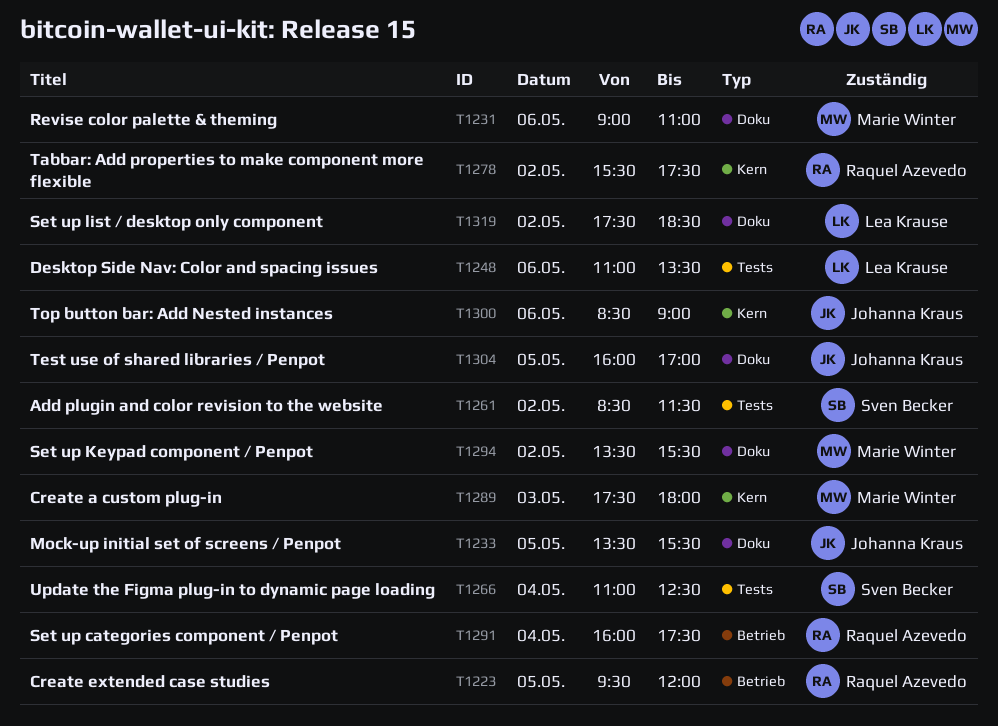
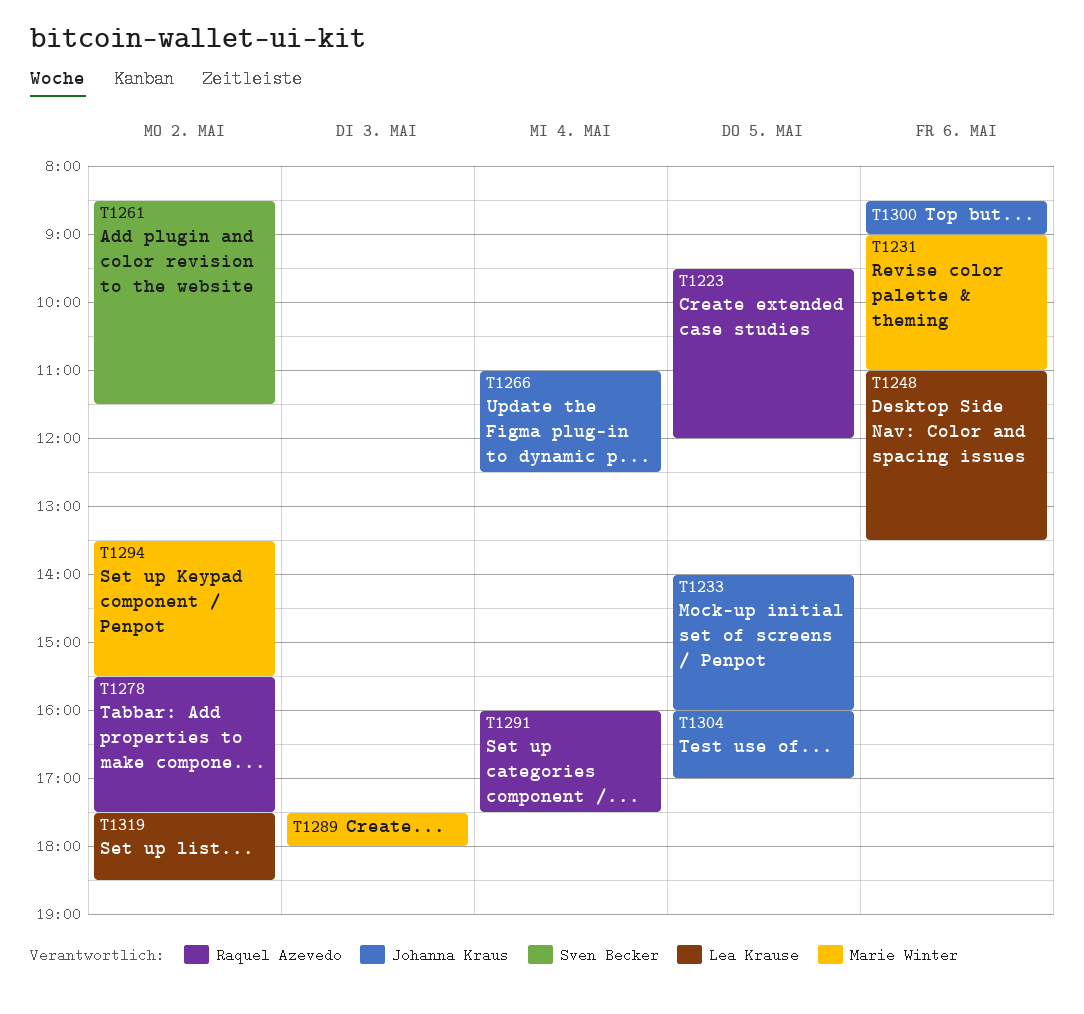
T1233, begins: 13:30 -> 14:00
T1233, ends: 15:30 -> 16:00
T1266, owner: Sven Becker -> Johanna Kraus

